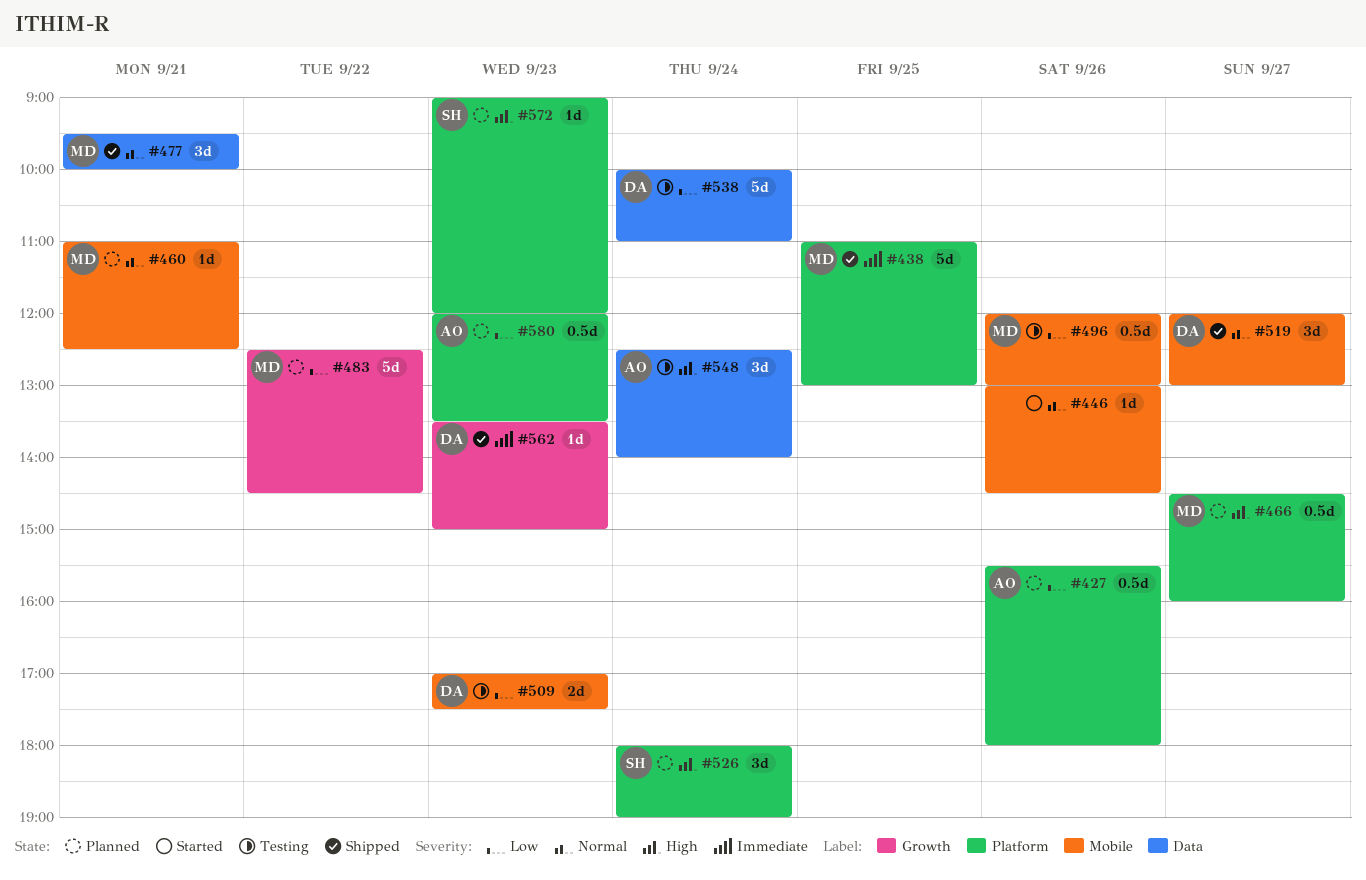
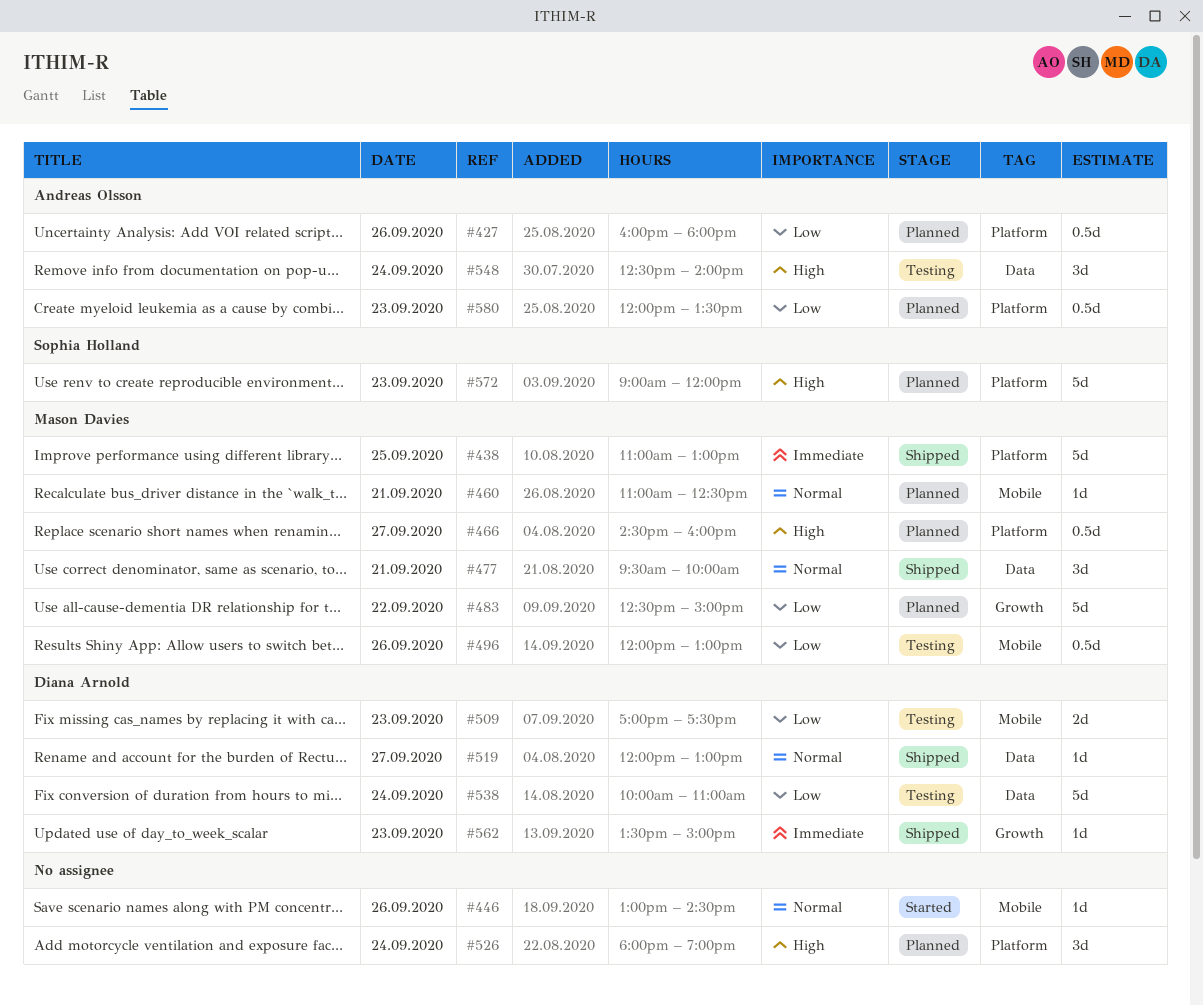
#427, begins: 15:30 -> 16:00
#483, ends: 14:30 -> 15:00
#519, label: Mobile -> Data
#519, estimate: 3d -> 1d
#526, owner: Sophia Holland -> none
#572, estimate: 1d -> 5d

